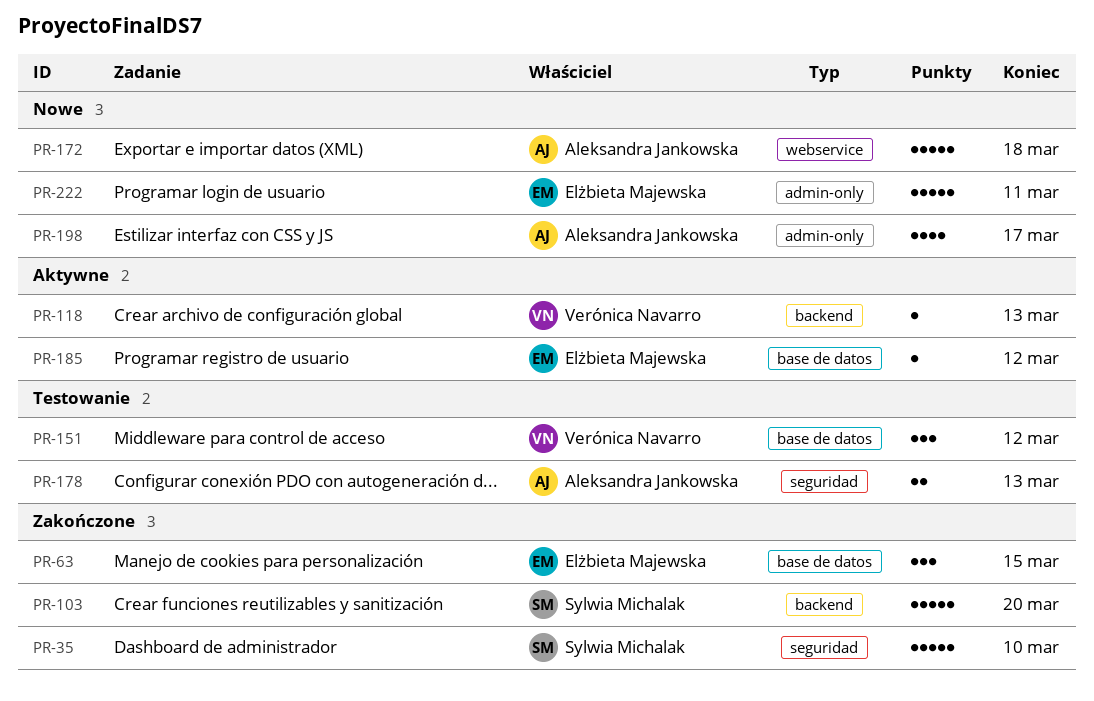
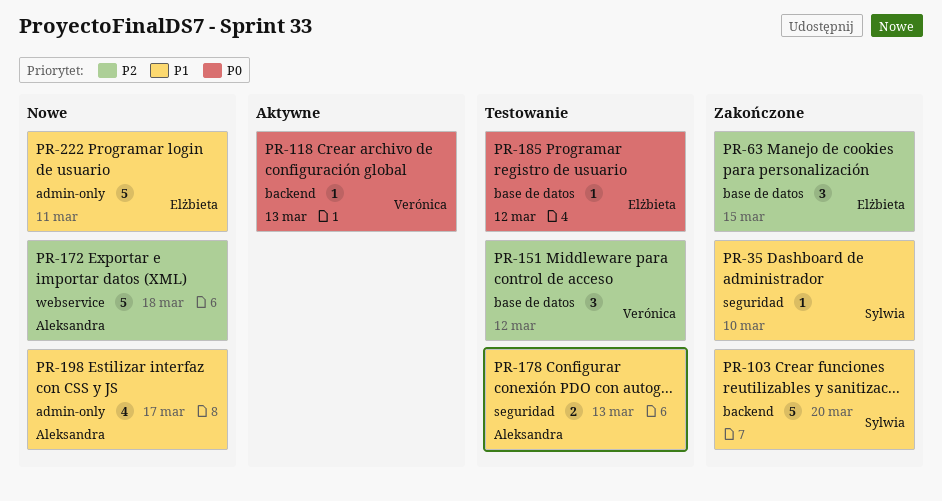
PR-35, estimate: 5 -> 1
PR-185, status: Aktywne -> Testowanie

